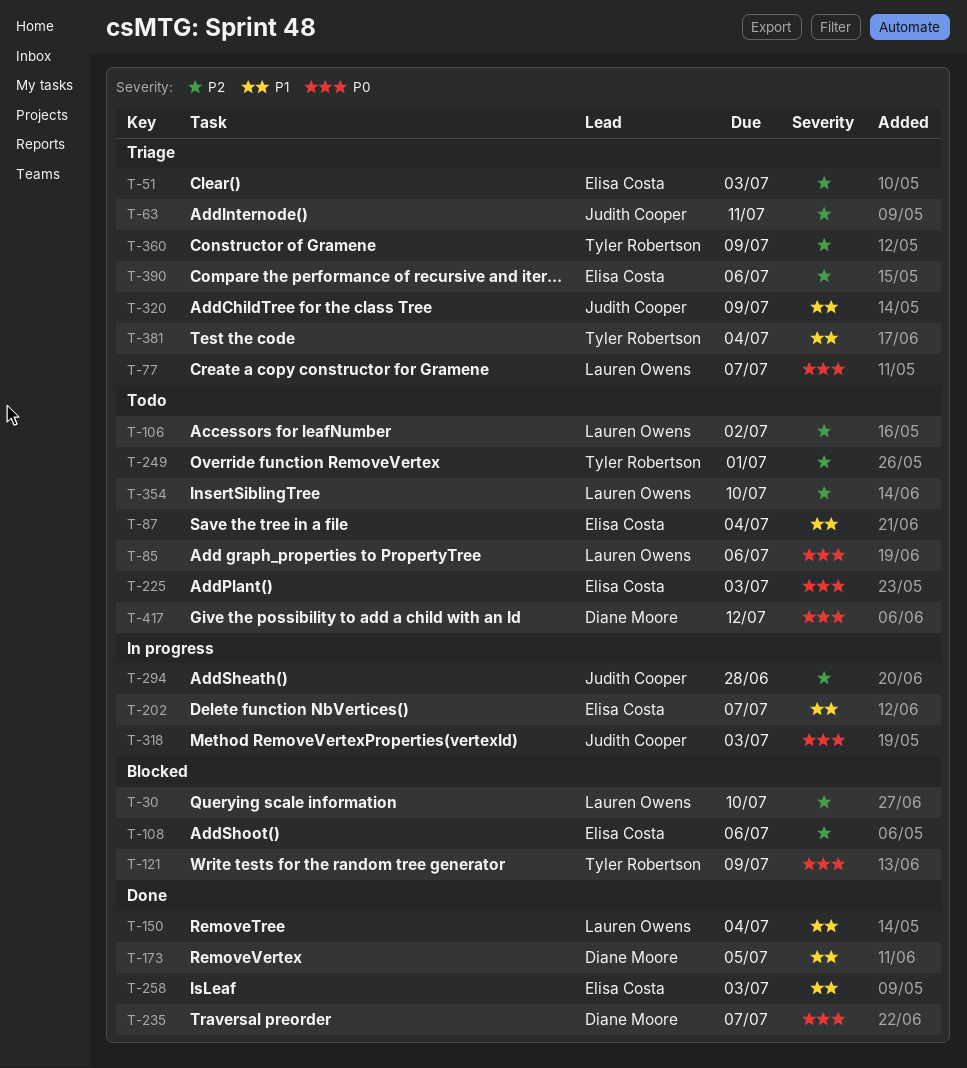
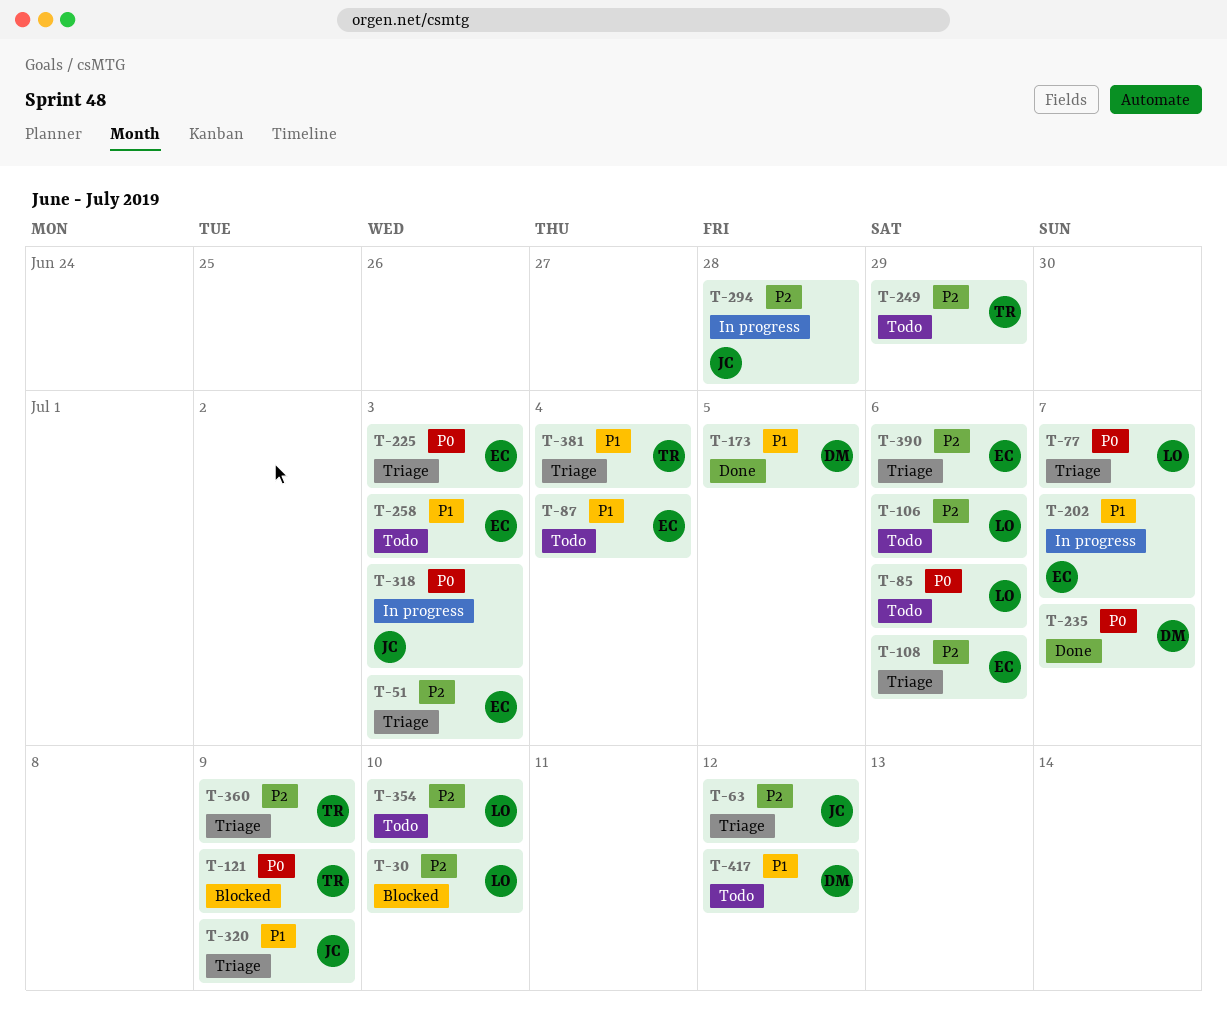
T-63, due: Jul 11 -> Jul 12
T-106, due: Jul 2 -> Jul 6
T-108, status: Blocked -> Triage
T-150: present -> none
T-225, status: Todo -> Triage
T-249, due: Jul 1 -> Jun 29
T-258, status: Done -> Todo
T-417, priority: P0 -> P1

